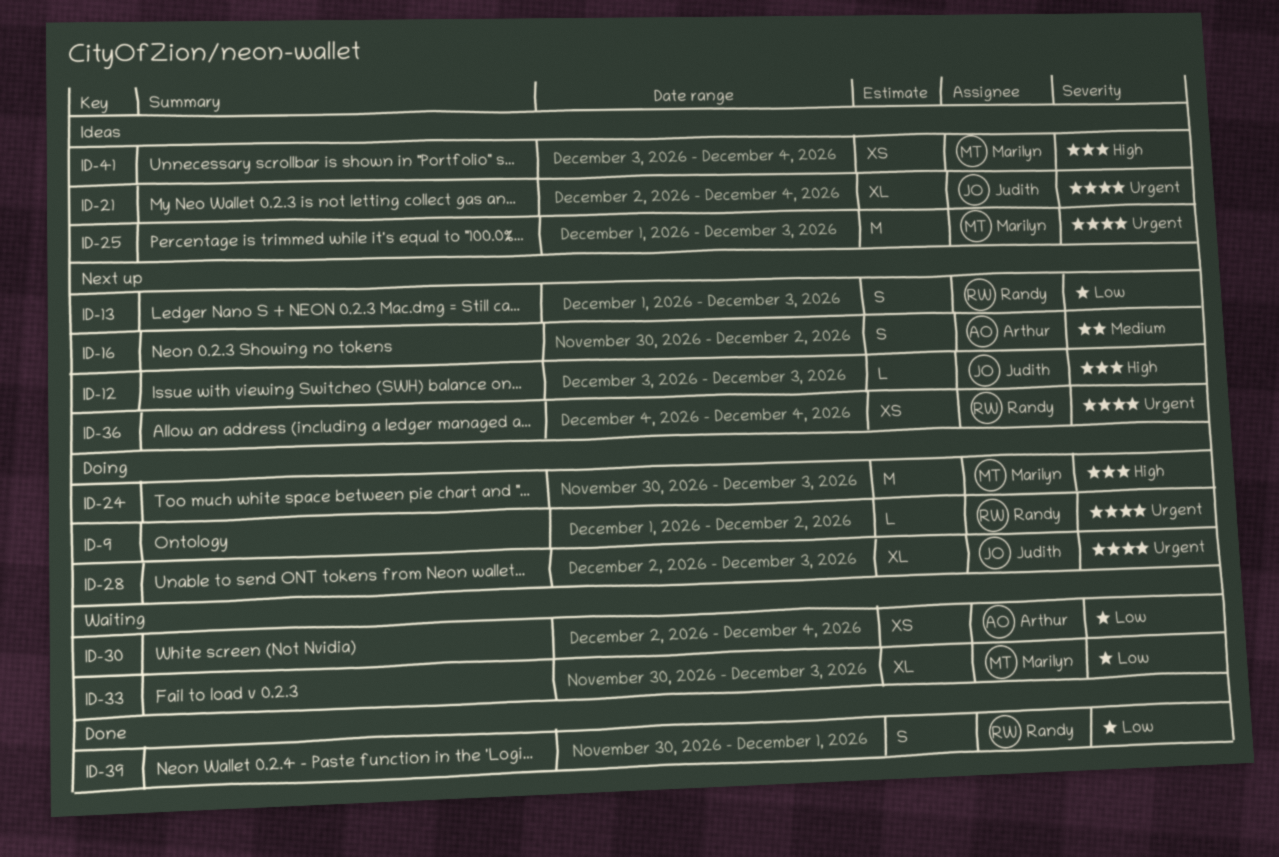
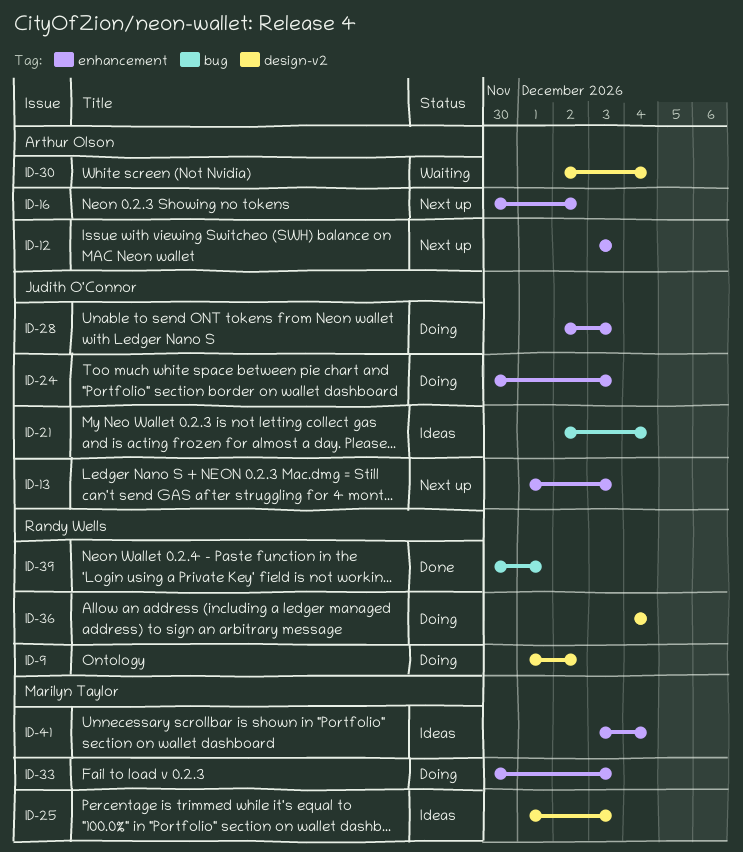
ID-12, owner: Judith O'Connor -> Arthur Olson
ID-13, owner: Randy Wells -> Judith O'Connor
ID-24, owner: Marilyn Taylor -> Judith O'Connor
ID-33, status: Waiting -> Doing
ID-36, status: Next up -> Doing

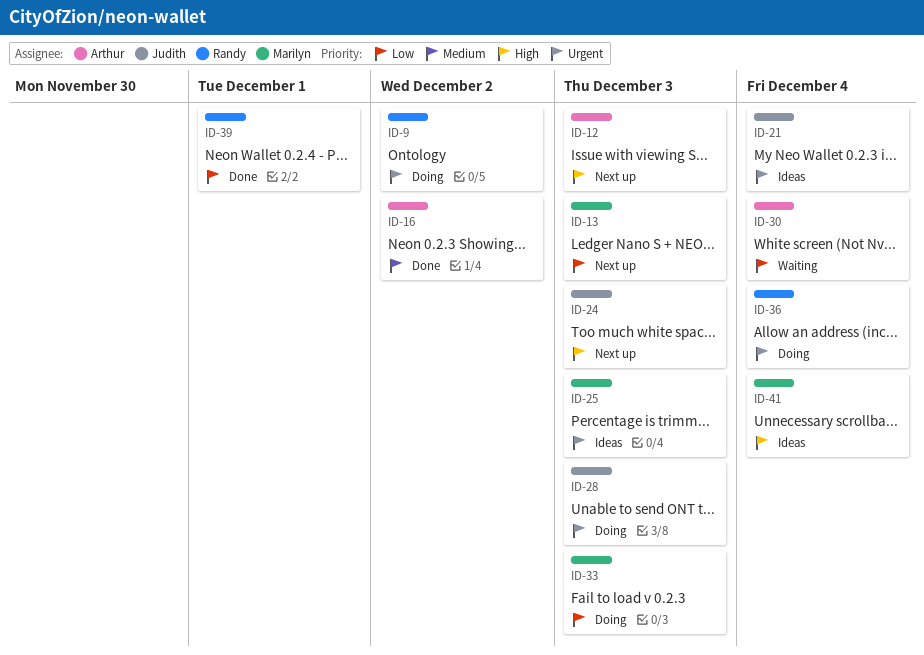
ID-13, owner: Judith O'Connor -> Marilyn Taylor
ID-16, status: Next up -> Done
ID-24, status: Doing -> Next up

